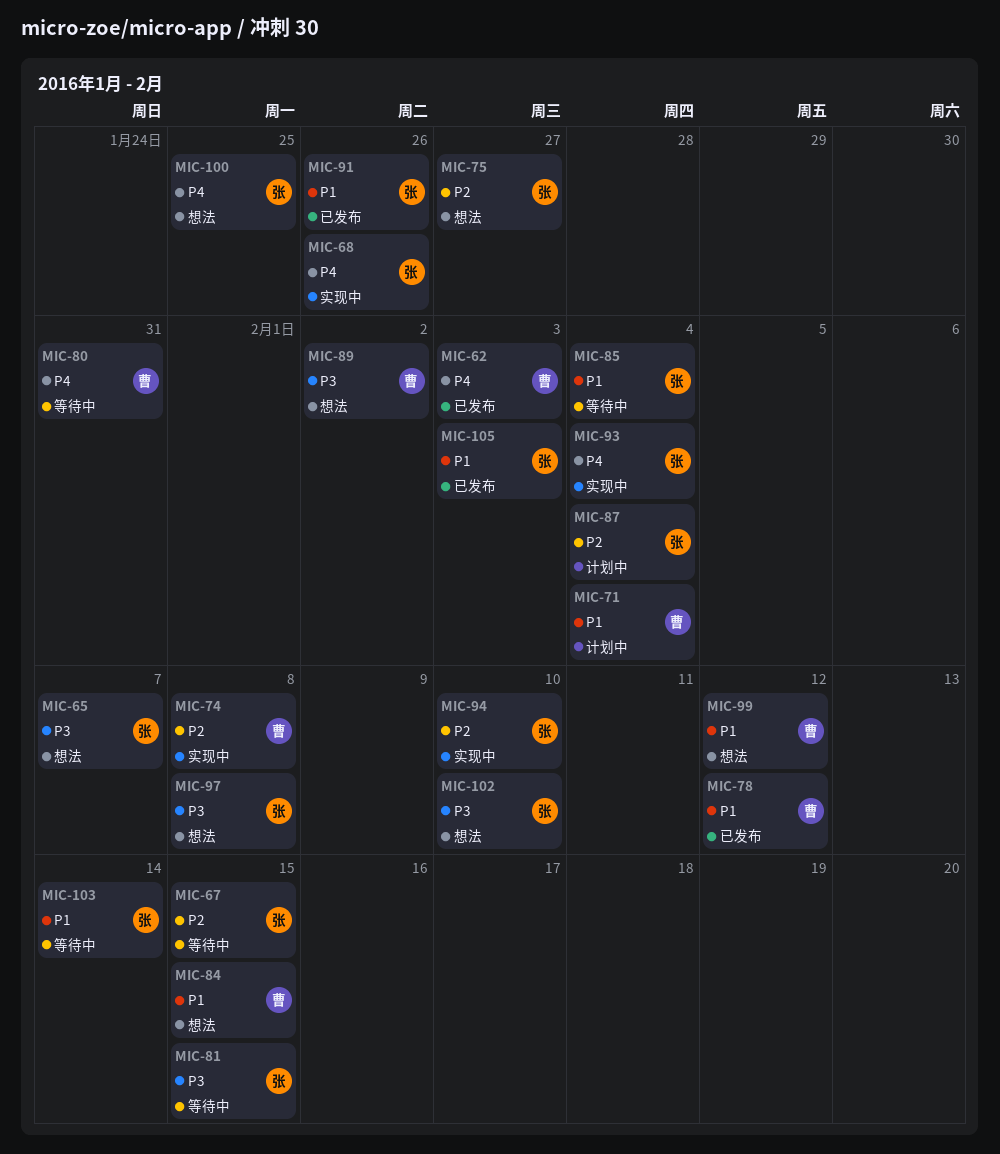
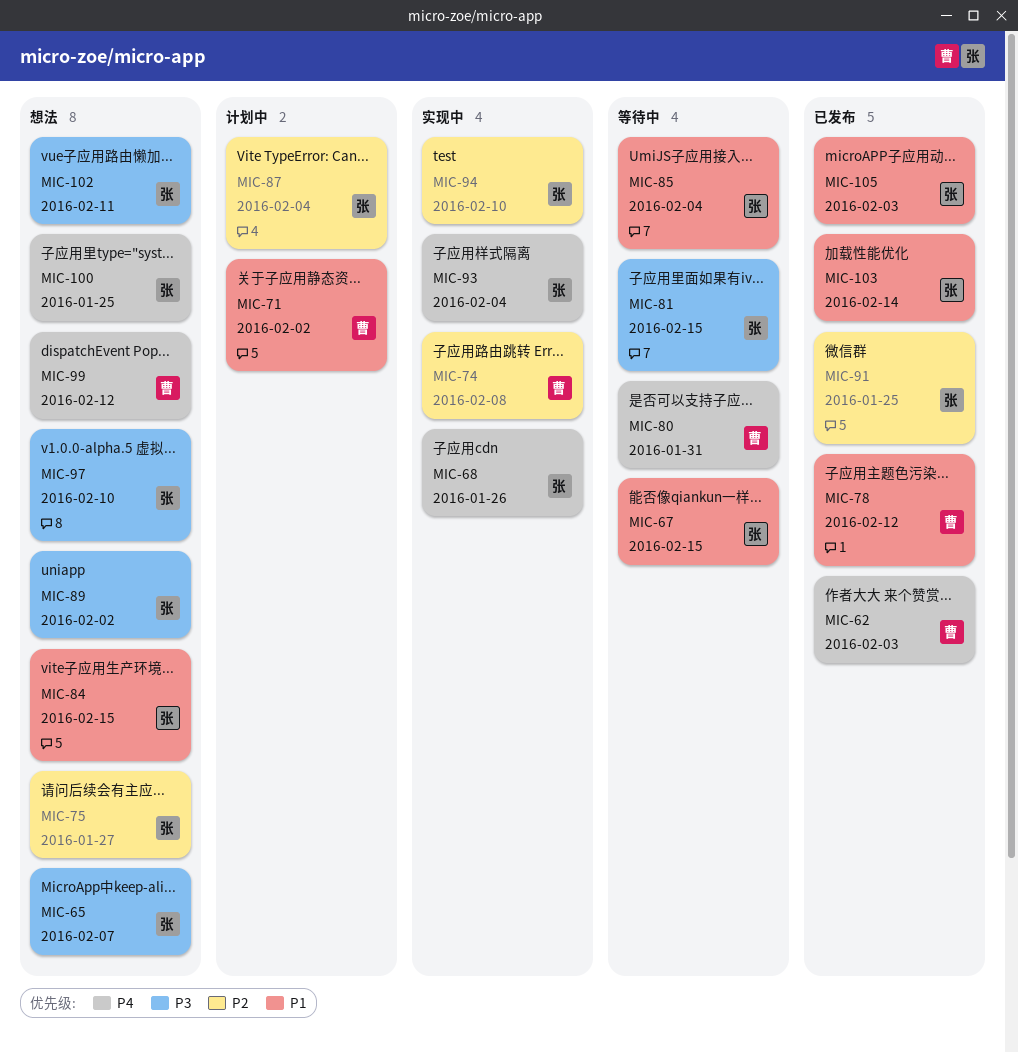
MIC-67, priority: P2 -> P1
MIC-71, due: Feb 4 -> Feb 2
MIC-84, owner: 曹 -> 张
MIC-89, owner: 曹 -> 张
MIC-91, priority: P1 -> P2
MIC-91, due: Jan 26 -> Jan 25
MIC-97, due: Feb 8 -> Feb 10
MIC-99, priority: P1 -> P4
MIC-102, due: Feb 10 -> Feb 11
MIC-103, status: 等待中 -> 已发布

